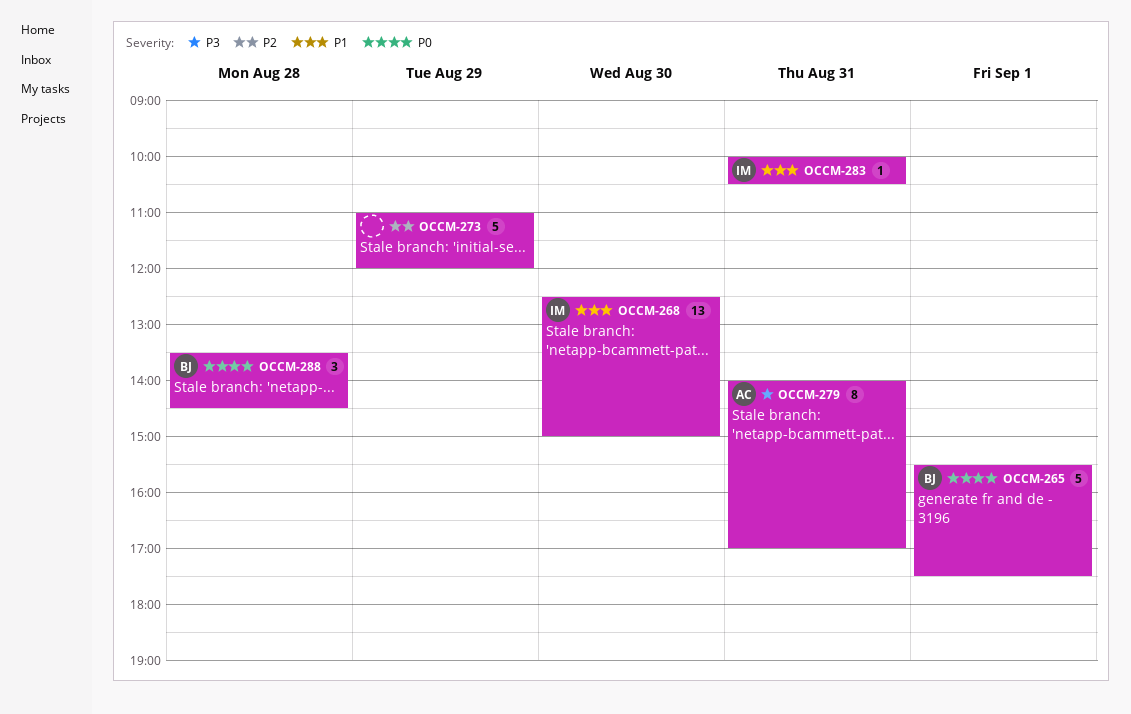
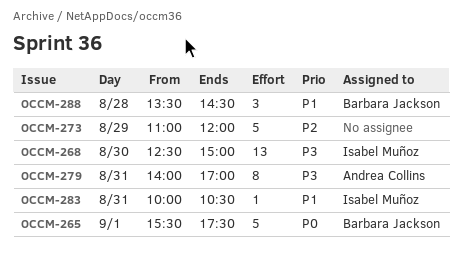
OCCM-268, priority: P1 -> P3
OCCM-288, priority: P0 -> P1

